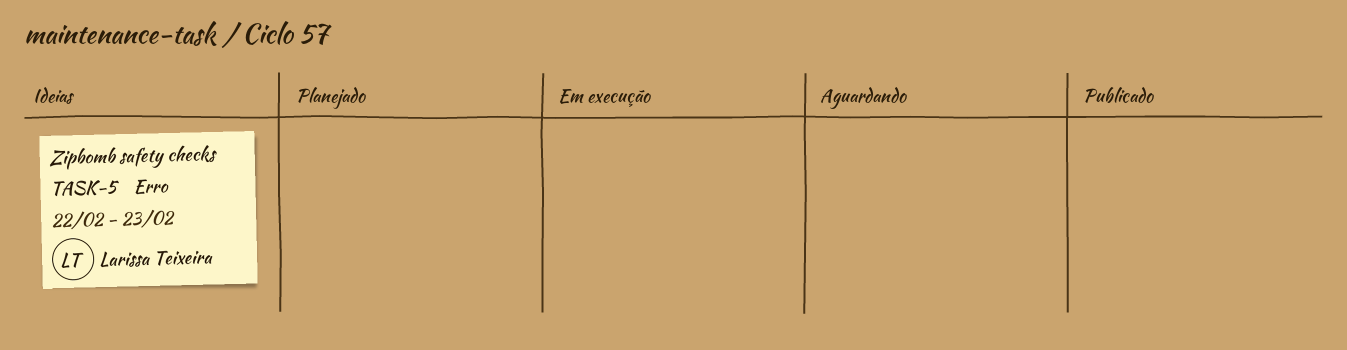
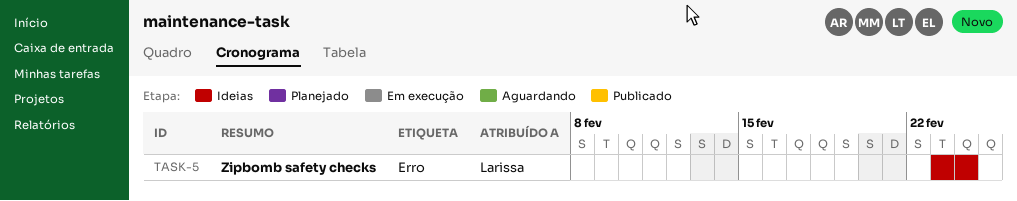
TASK-5, start: Feb 22 -> Feb 23
TASK-5, due: Feb 23 -> Feb 24

